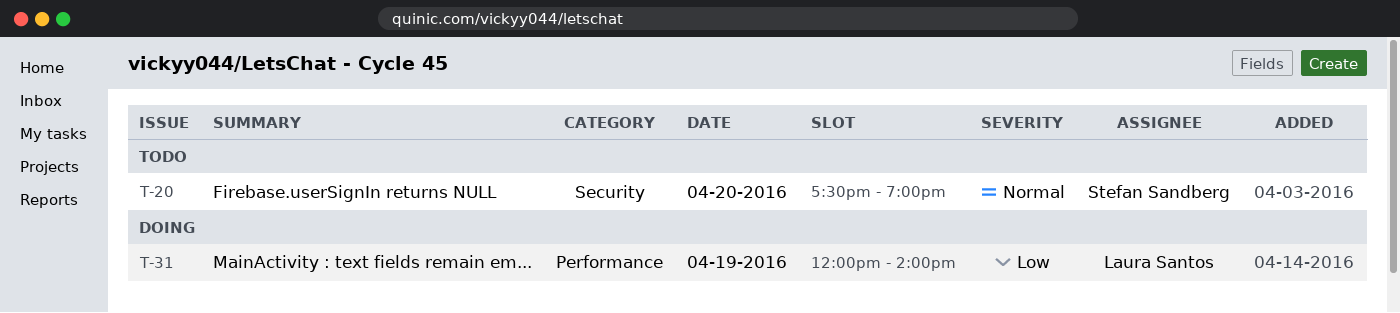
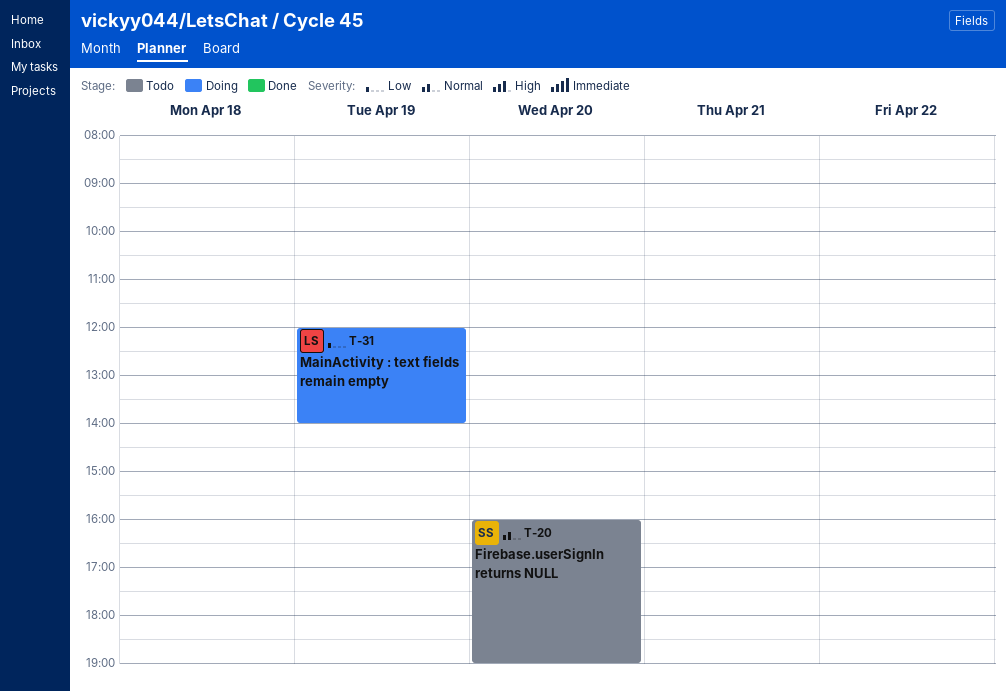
T-20, begins: 17:30 -> 16:00

